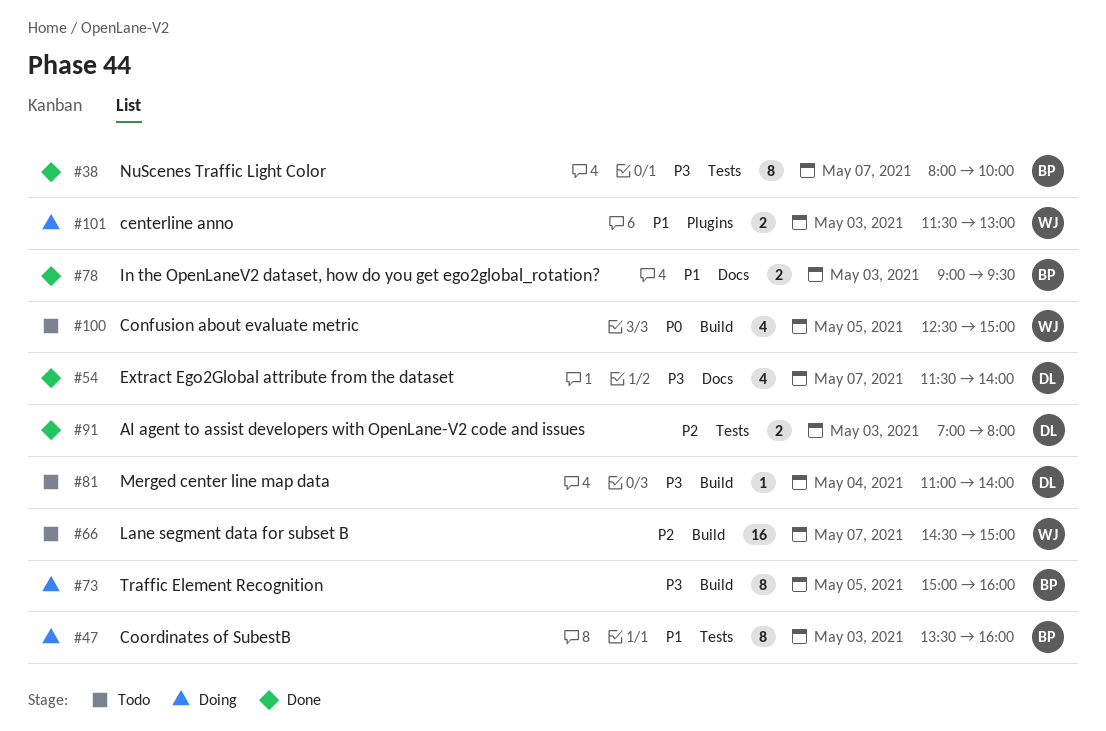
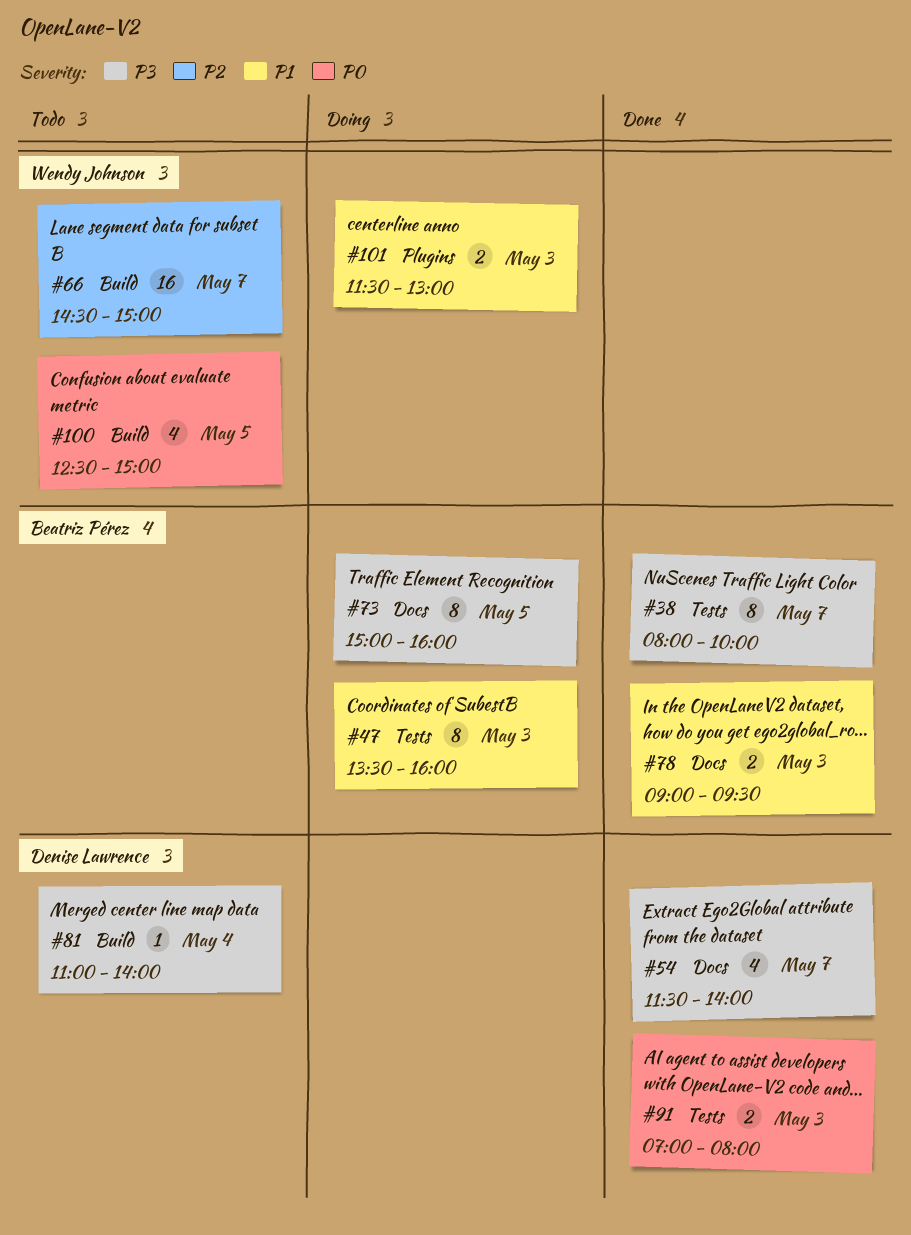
#73, label: Build -> Docs
#91, priority: P2 -> P0

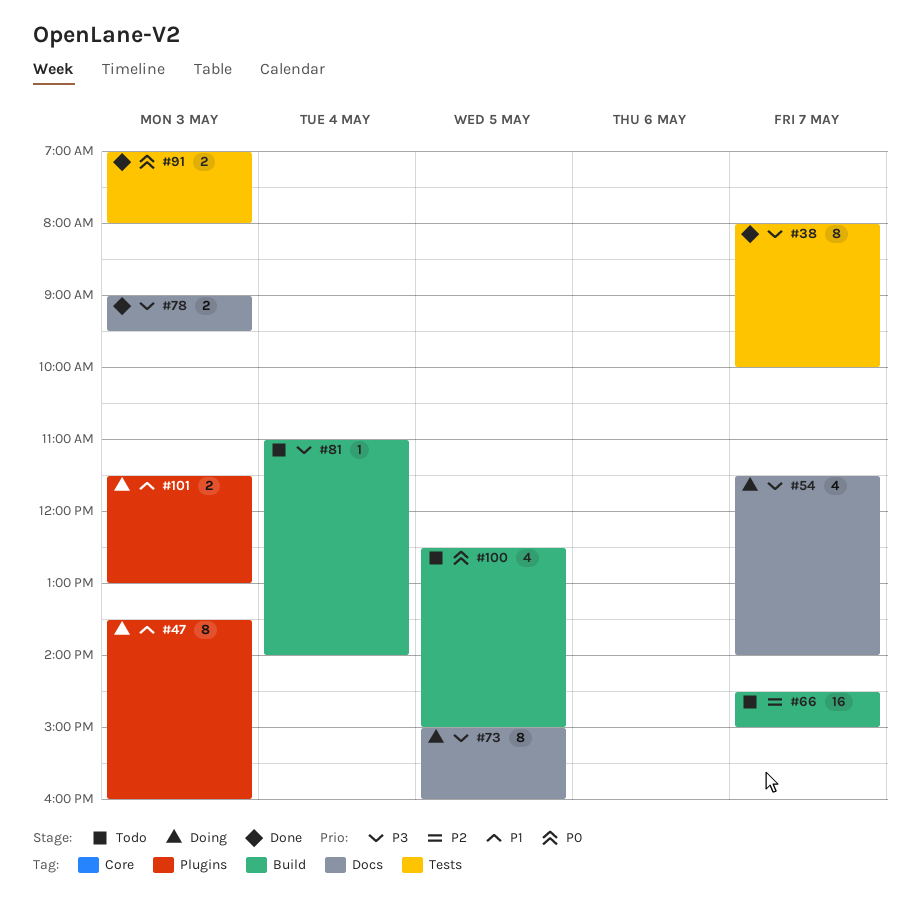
#47, label: Tests -> Plugins
#54, status: Done -> Doing
#78, priority: P1 -> P3

